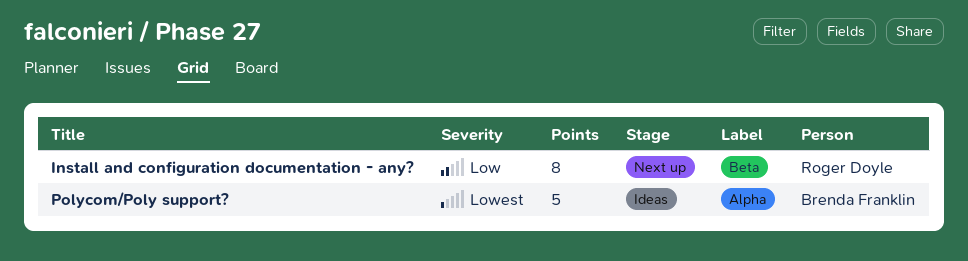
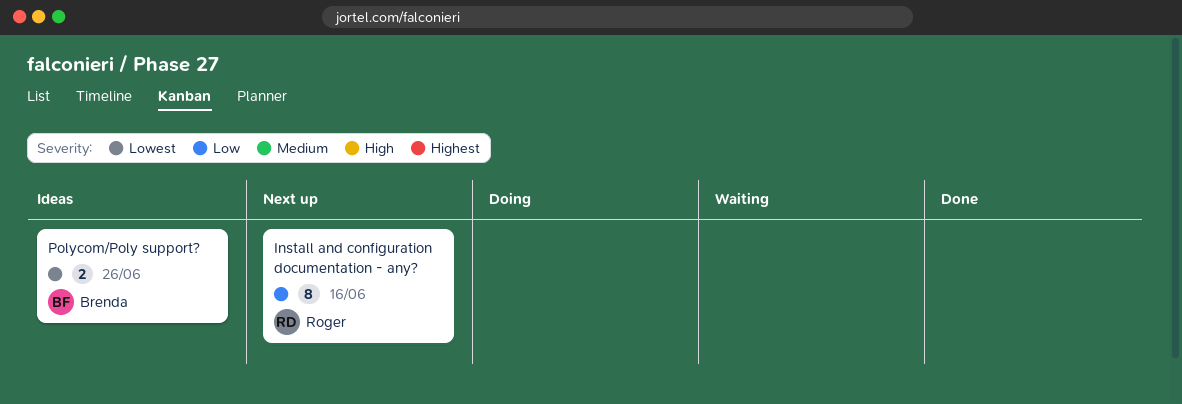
Polycom/Poly support?, estimate: 5 -> 2

